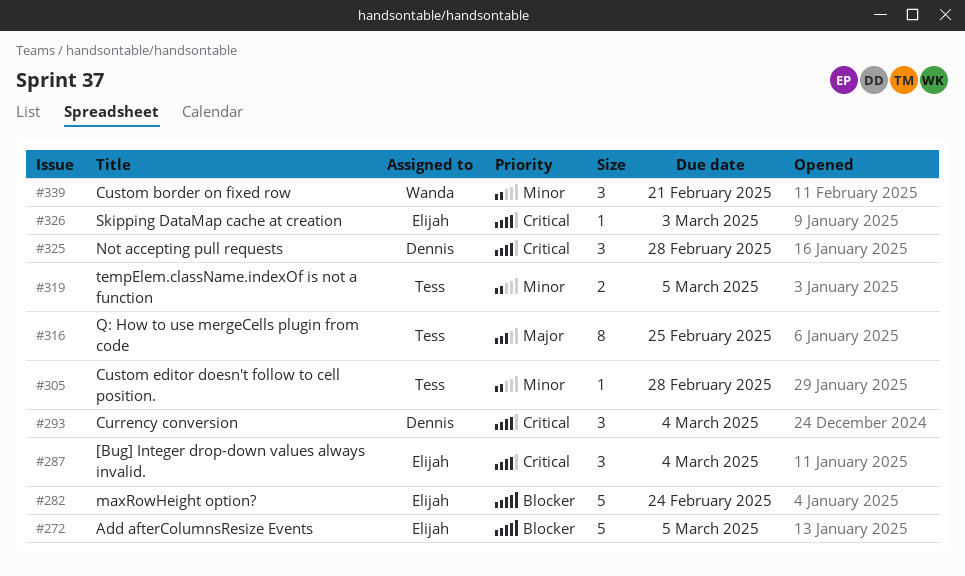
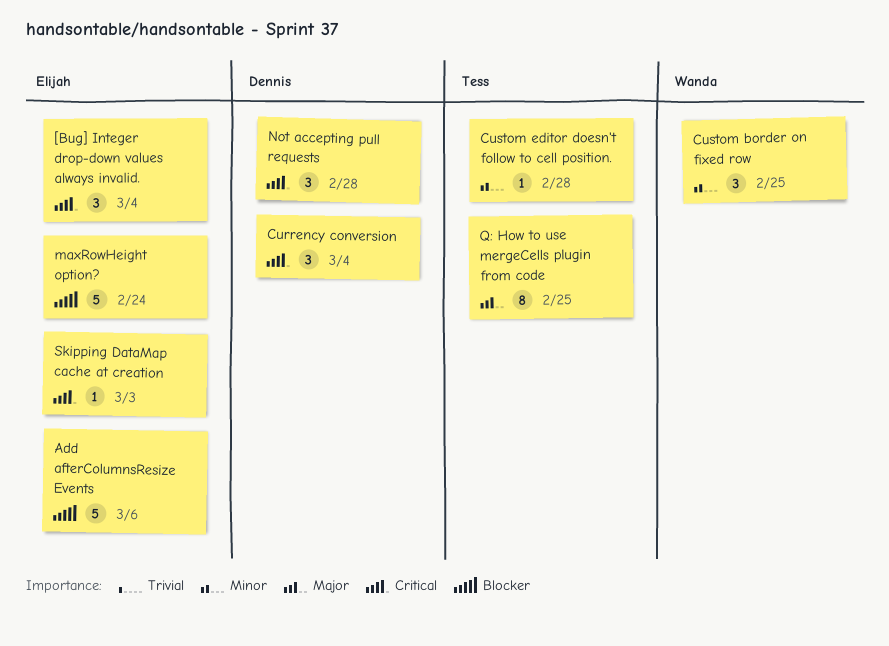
Add afterColumnsResize Events, due: Mar 5 -> Mar 6
Custom border on fixed row, due: Feb 21 -> Feb 25
tempElem.className.indexOf is not a function: present -> none

